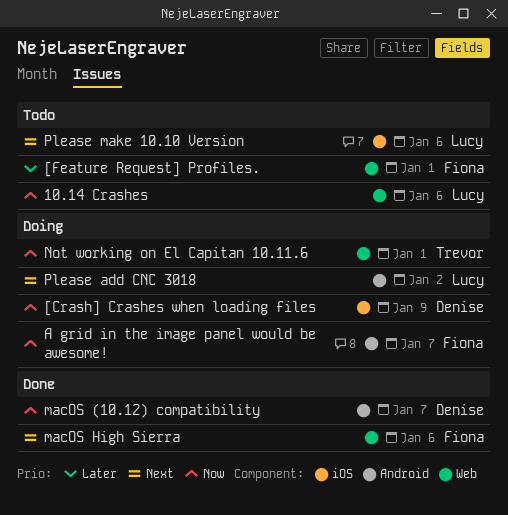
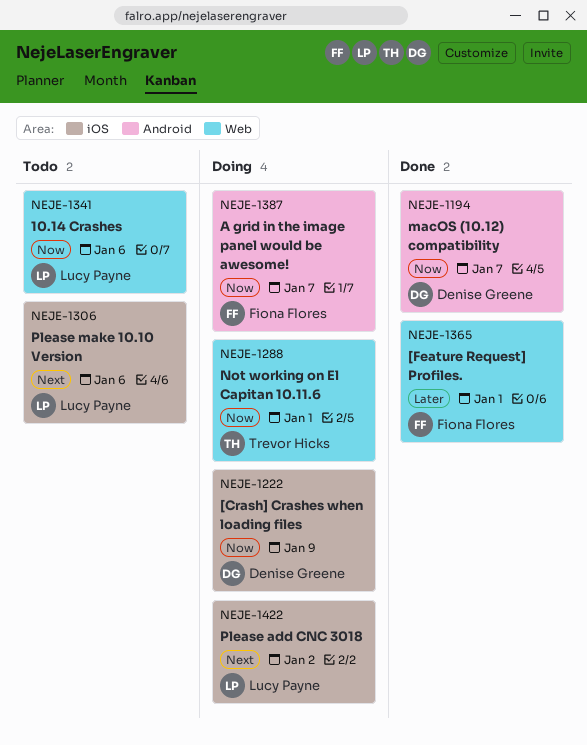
[Feature Request] Profiles., status: Todo -> Done
macOS High Sierra: present -> none
Please add CNC 3018, label: Android -> iOS

